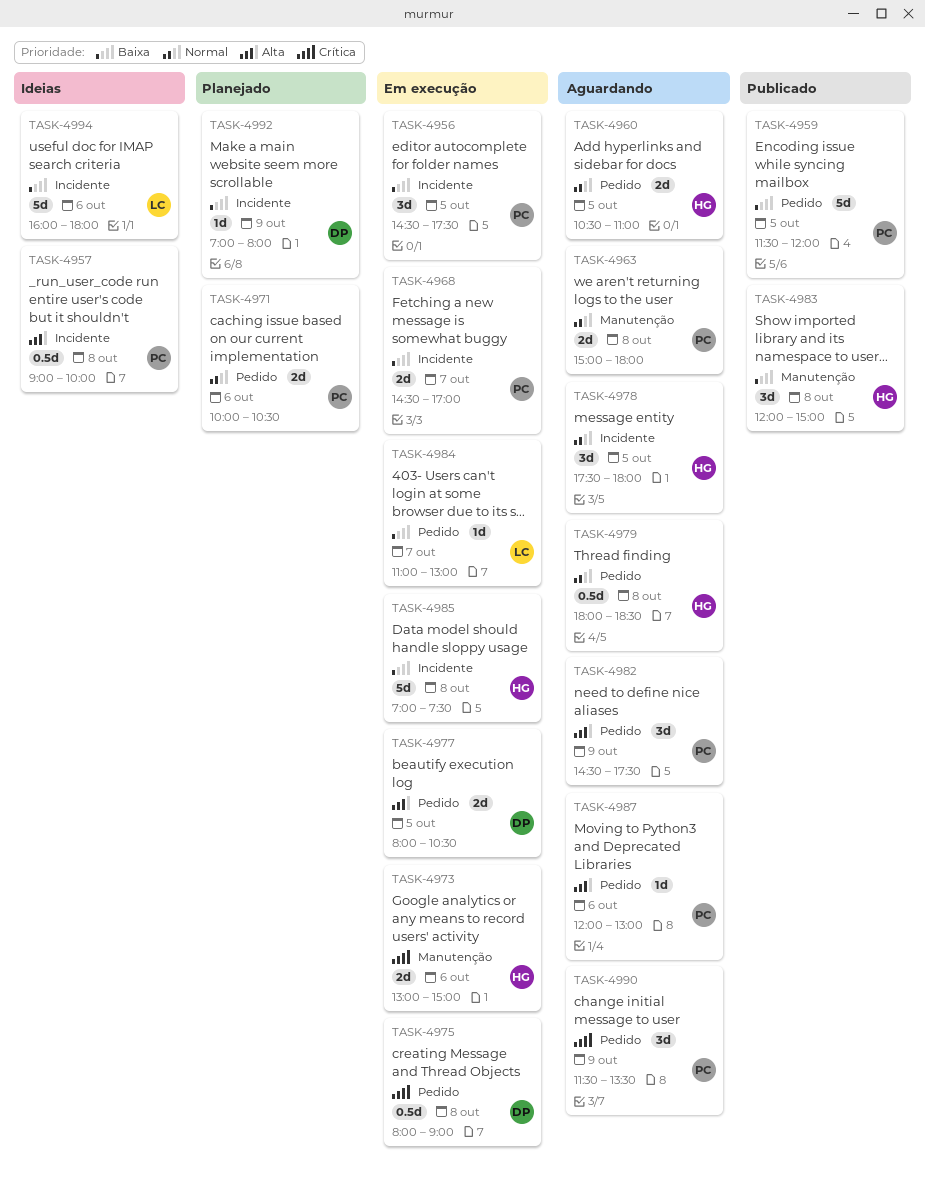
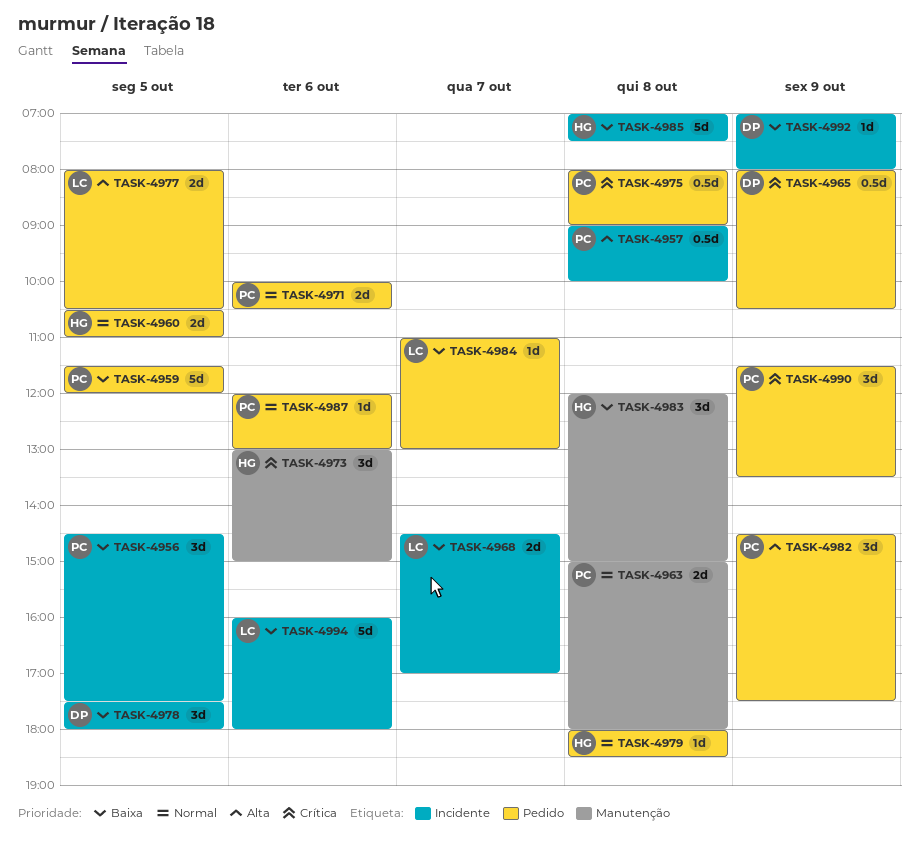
TASK-4965: none -> present
TASK-4968, owner: PC -> LC
TASK-4973, estimate: 2d -> 3d
TASK-4975, owner: DP -> PC
TASK-4977, owner: DP -> LC
TASK-4978, owner: HG -> DP
TASK-4978, priority: Normal -> Baixa
TASK-4979, estimate: 0.5d -> 1d
TASK-4987, priority: Alta -> Normal

